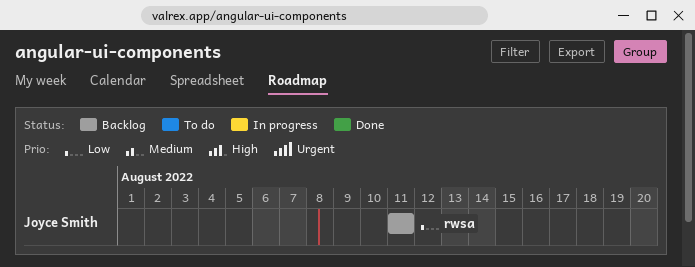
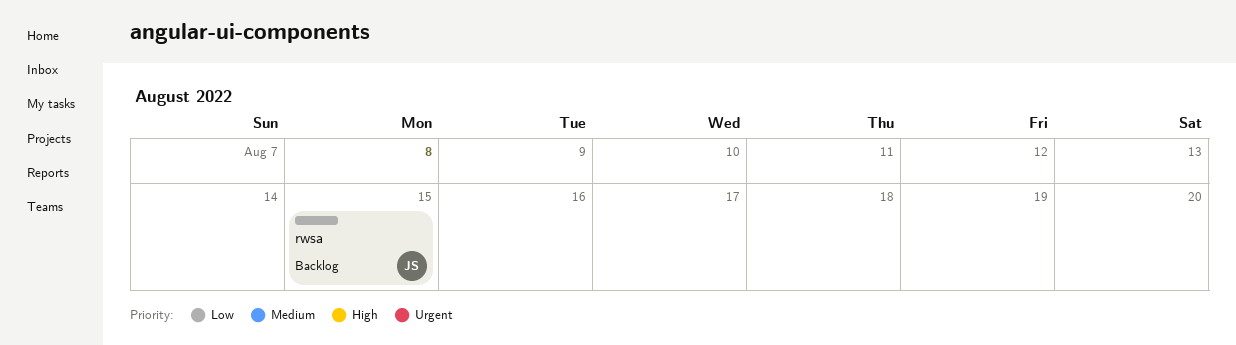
rwsa, due: Aug 11 -> Aug 15

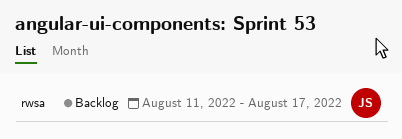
rwsa, due: Aug 15 -> Aug 17

